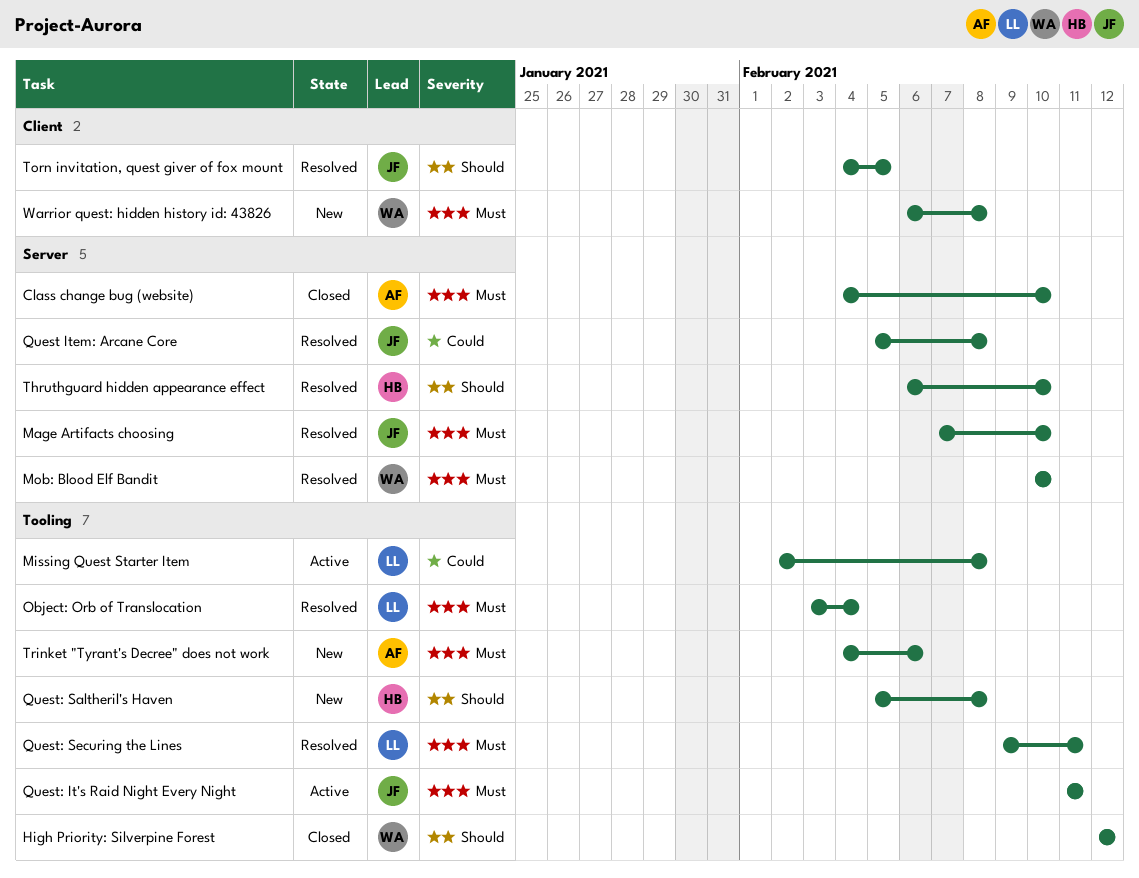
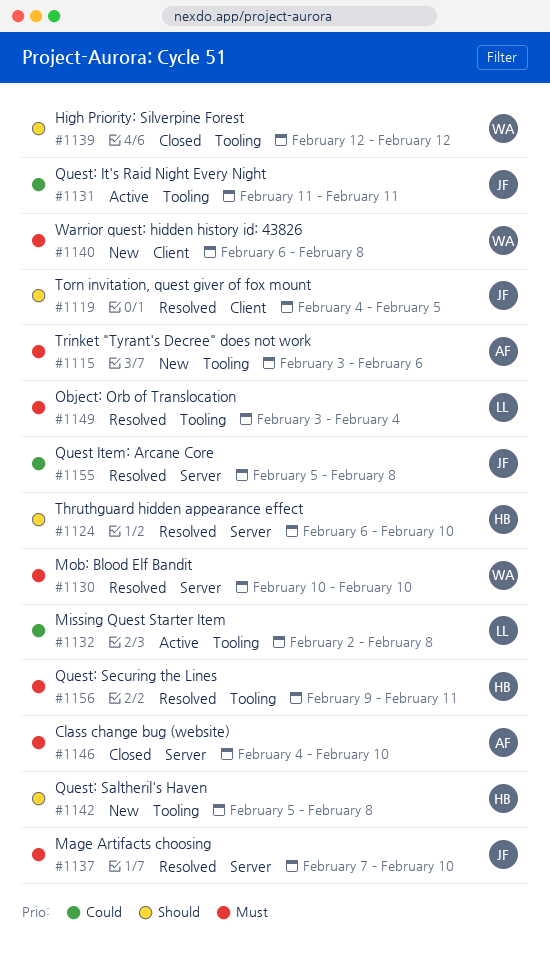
Quest: It's Raid Night Every Night, priority: Must -> Could
Quest: Securing the Lines, owner: LL -> HB
Trinket "Tyrant's Decree" does not work, start: Feb 4 -> Feb 3

